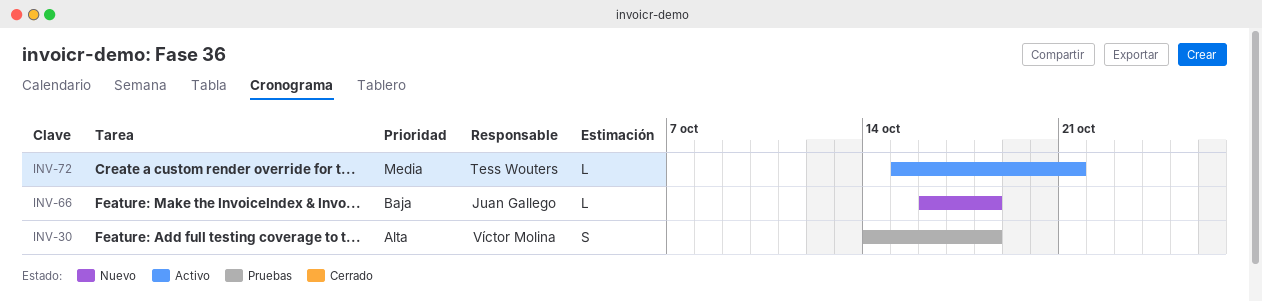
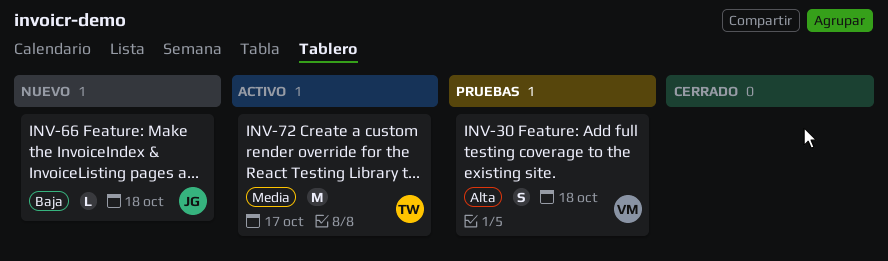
INV-72, estimate: L -> M
INV-72, due: Oct 21 -> Oct 17

